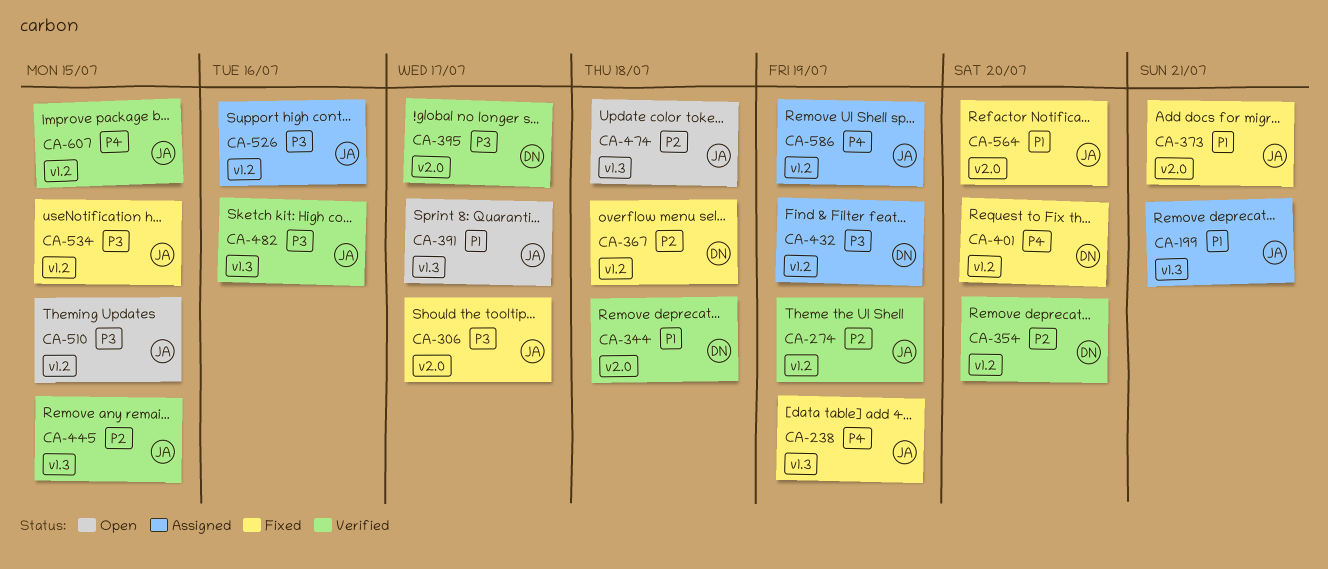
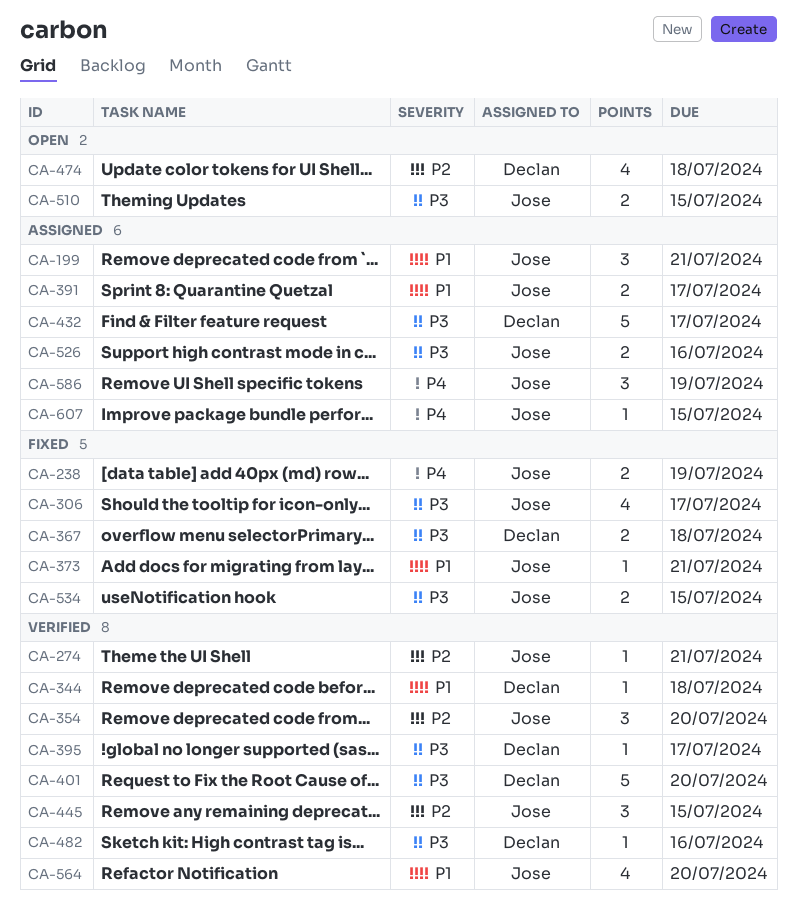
CA-274, due: Jul 19 -> Jul 21
CA-354, owner: Declan -> Jose
CA-367, priority: P2 -> P3
CA-391, status: Open -> Assigned
CA-401, status: Fixed -> Verified
CA-401, priority: P4 -> P3
CA-432, due: Jul 19 -> Jul 17
CA-474, owner: Jose -> Declan
CA-482, owner: Jose -> Declan
CA-564, status: Fixed -> Verified
CA-607, status: Verified -> Assigned

